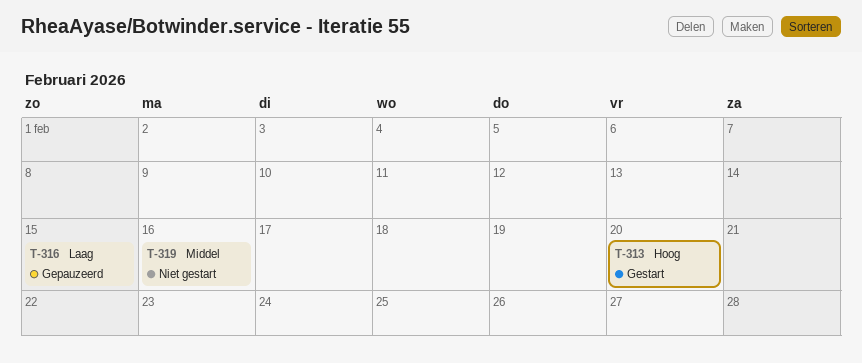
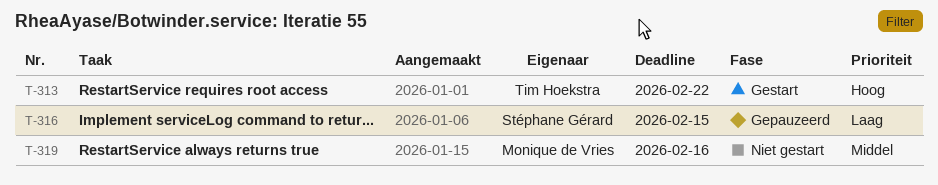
T-313, due: Feb 20 -> Feb 22

